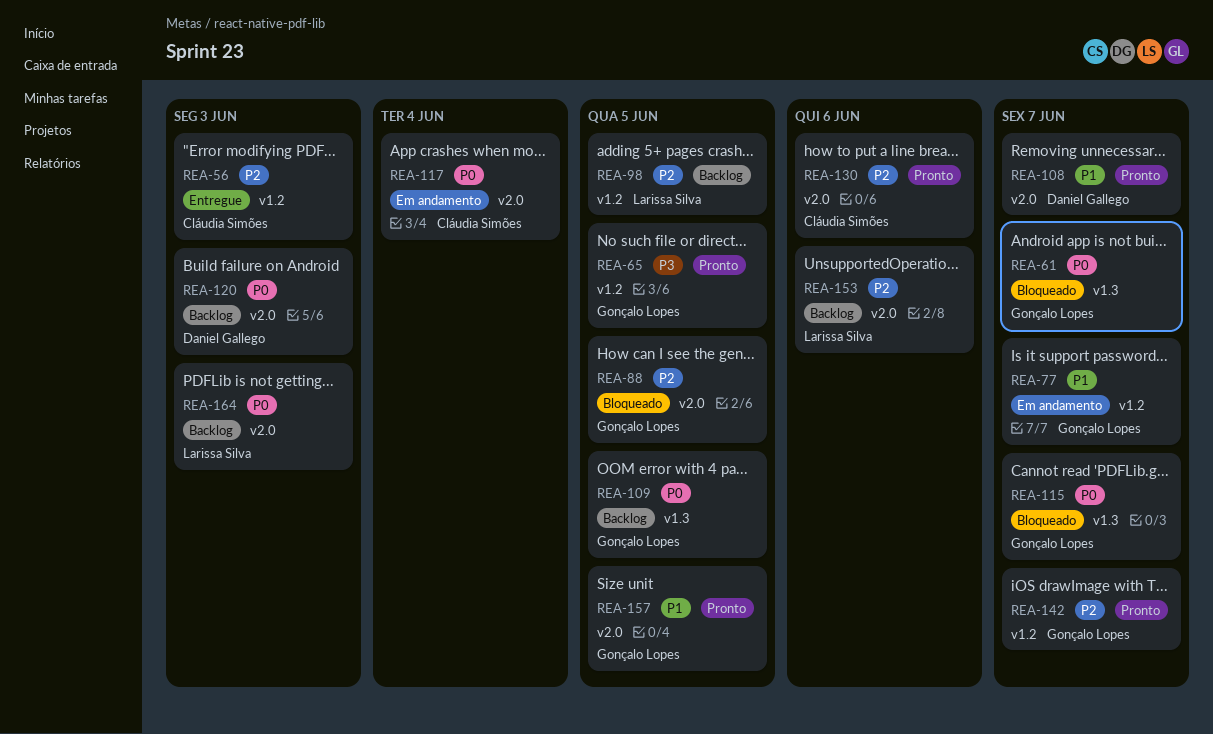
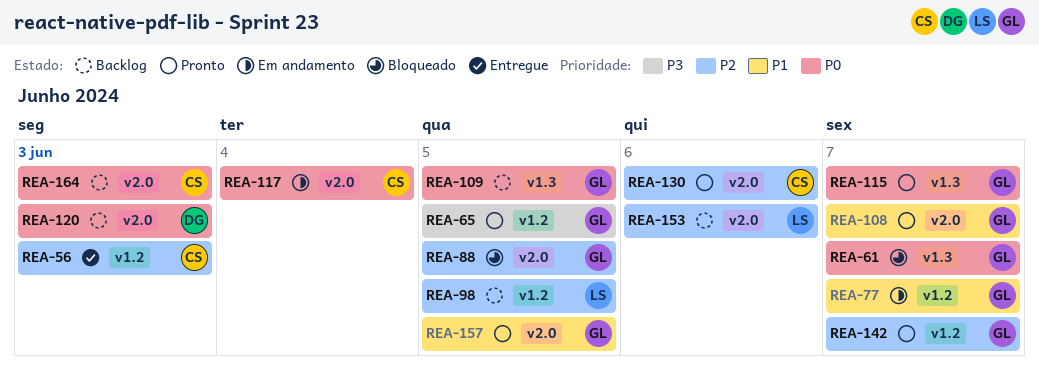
REA-108, owner: Daniel Gallego -> Gonçalo Lopes
REA-115, status: Bloqueado -> Pronto
REA-164, owner: Larissa Silva -> Cláudia Simões

